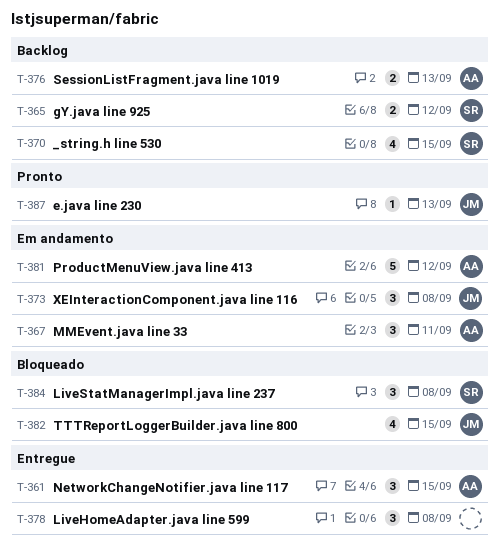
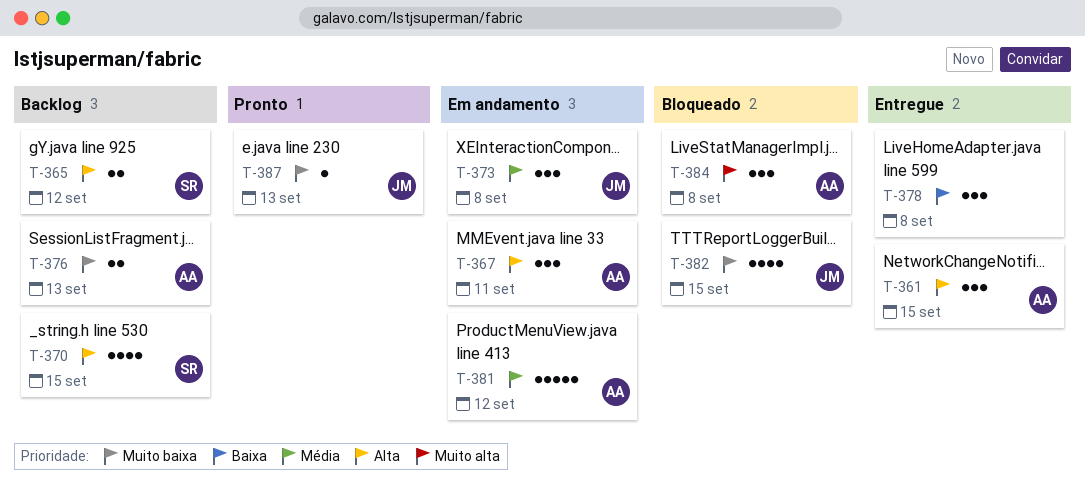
T-384, owner: SR -> AA

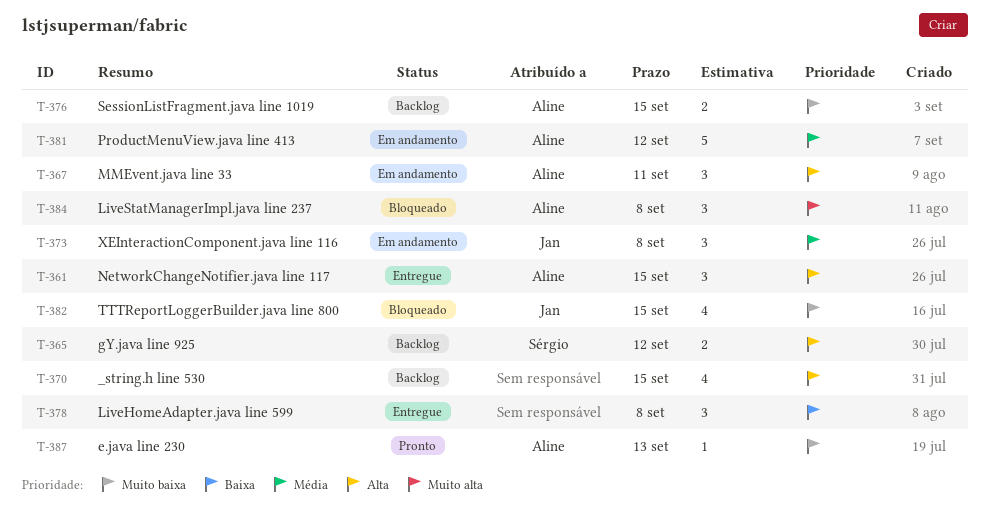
T-370, owner: Sérgio -> none
T-376, due: Sep 13 -> Sep 15
T-387, owner: Jan -> Aline

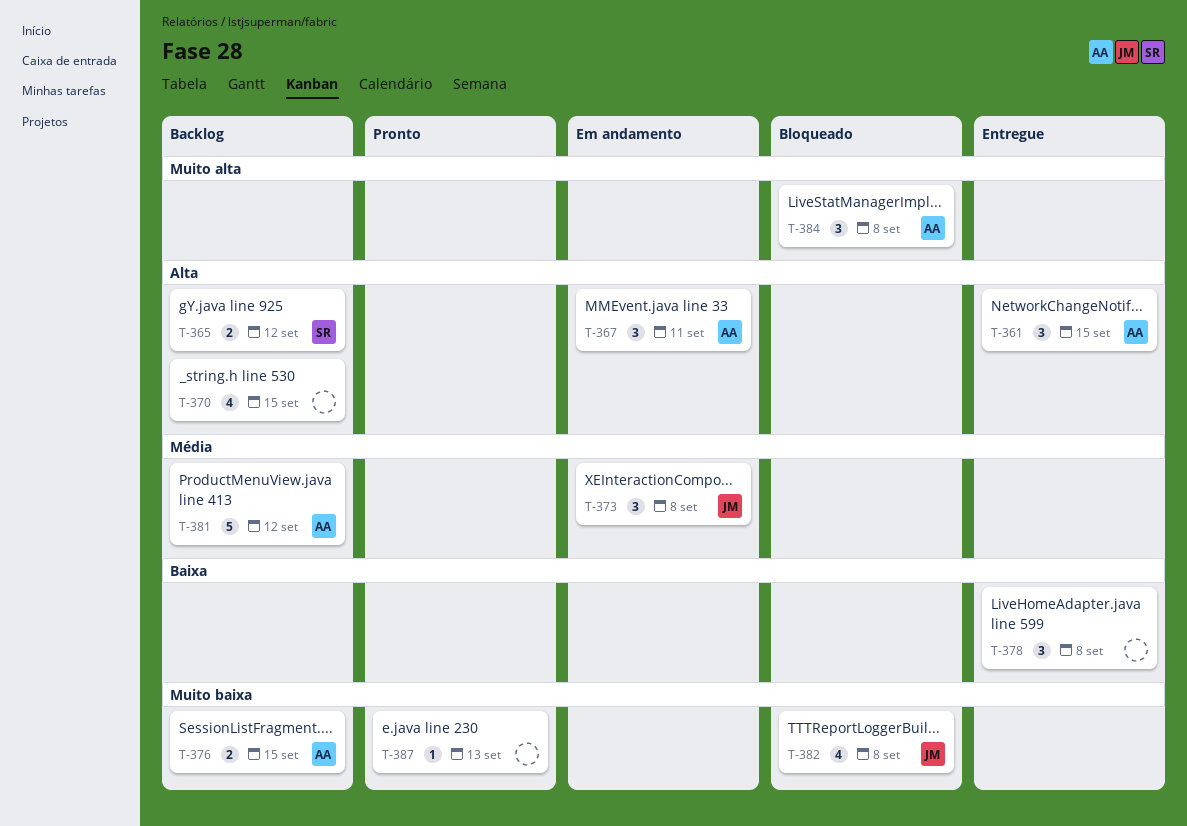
T-381, status: Em andamento -> Backlog
T-382, due: Sep 15 -> Sep 8
T-387, owner: Aline -> none

